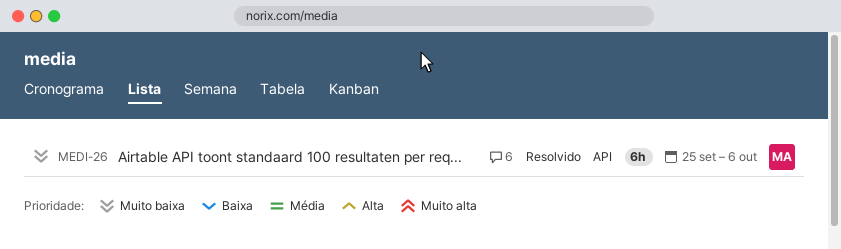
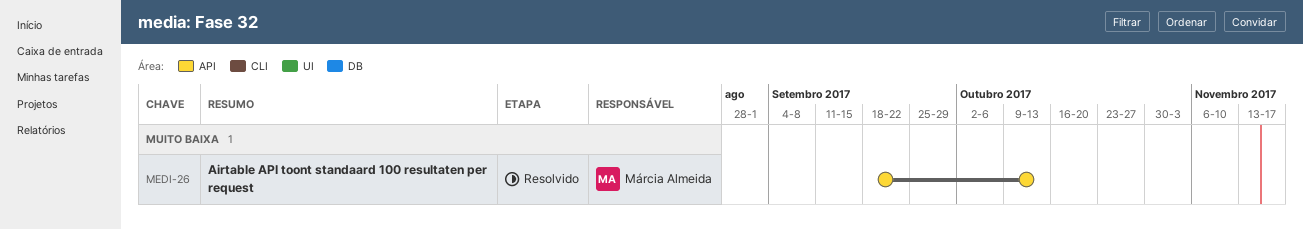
MEDI-26, start: Sep 25 -> Sep 18
MEDI-26, due: Oct 6 -> Oct 13

